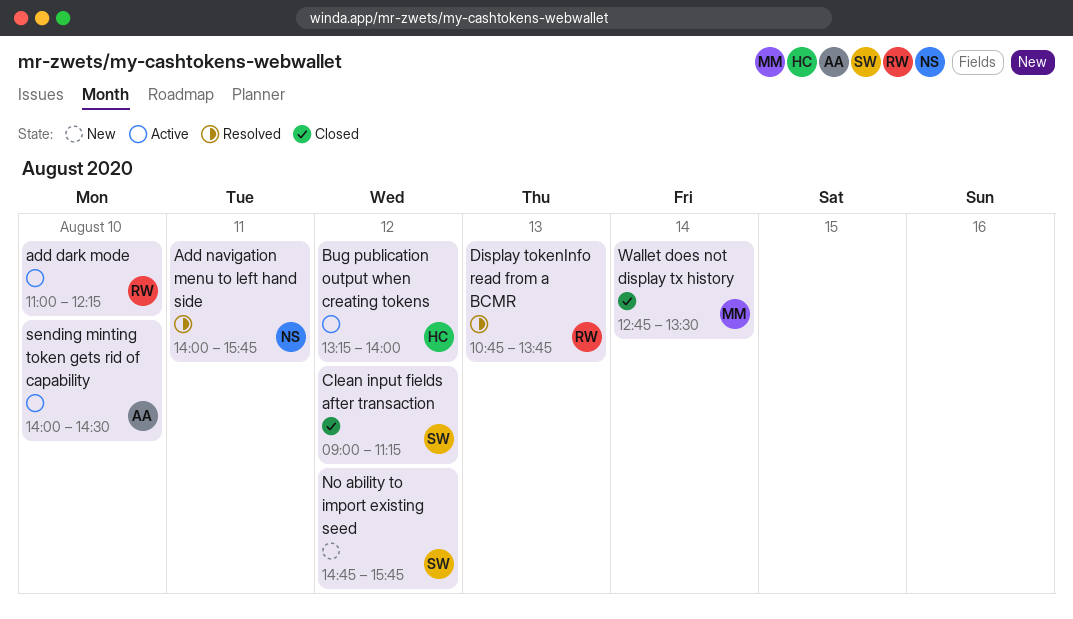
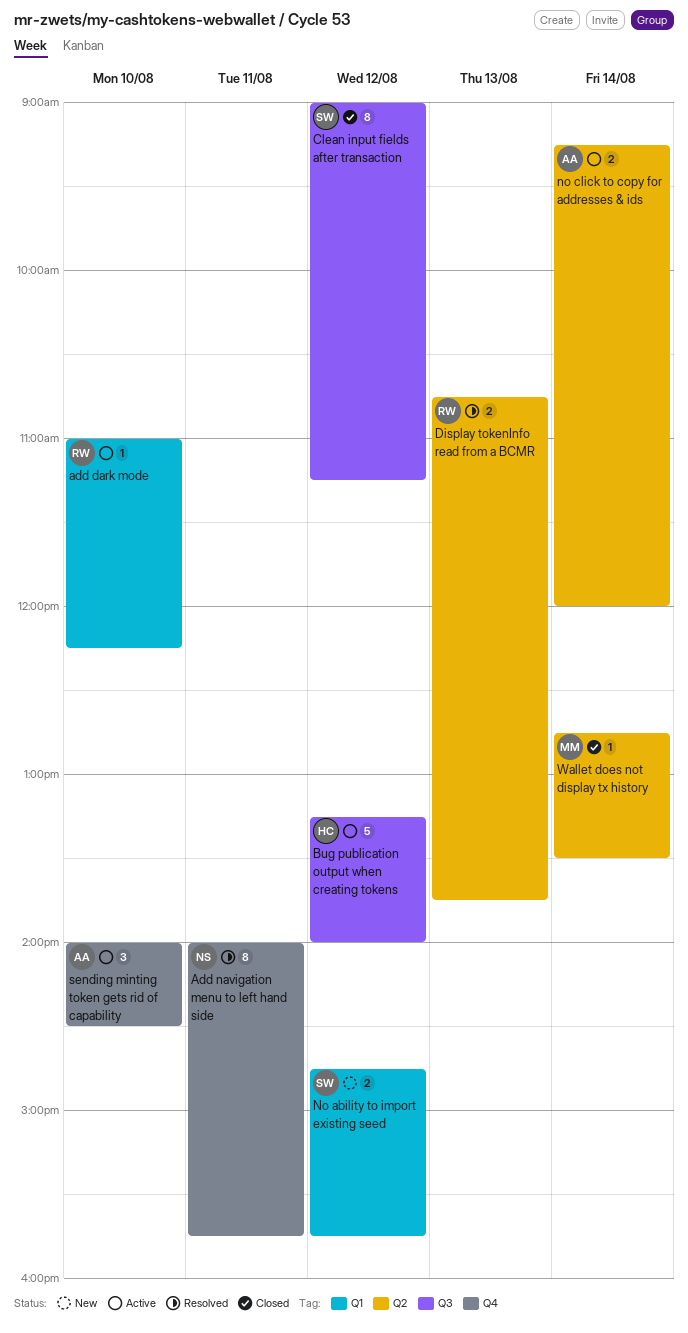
no click to copy for addresses & ids: none -> present

